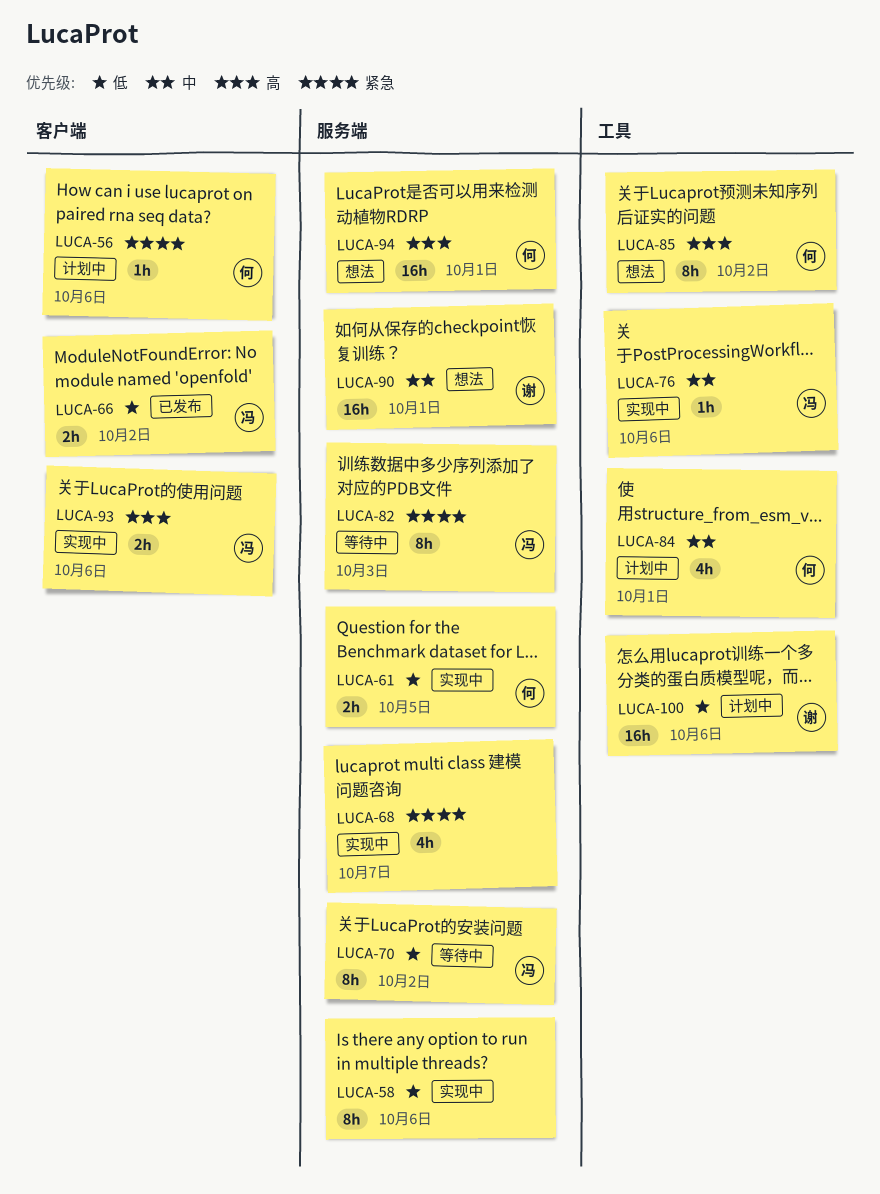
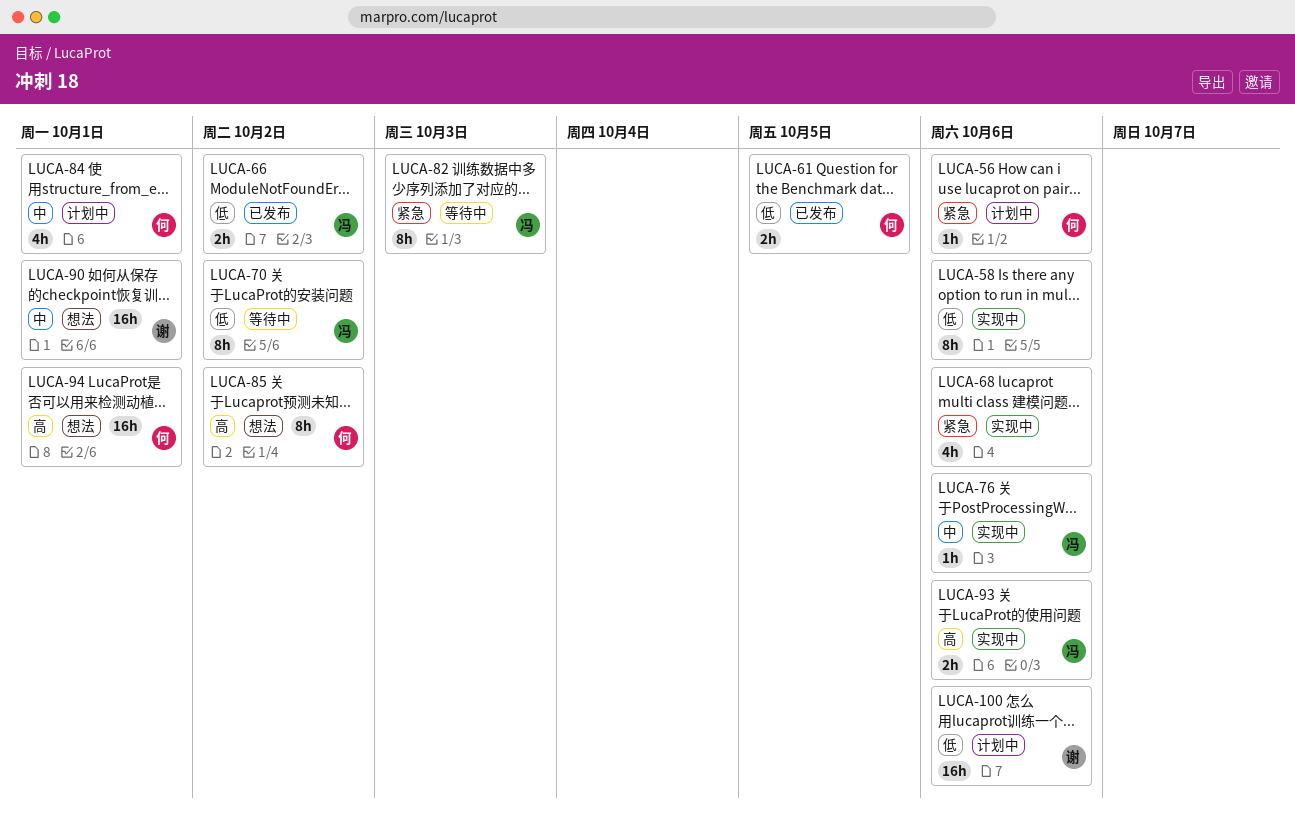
LUCA-61, status: 实现中 -> 已发布
LUCA-68, due: Oct 7 -> Oct 6

